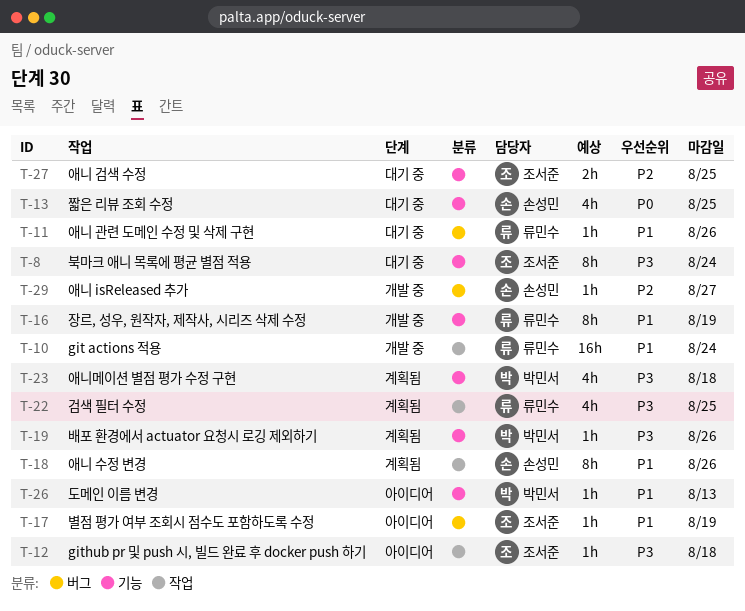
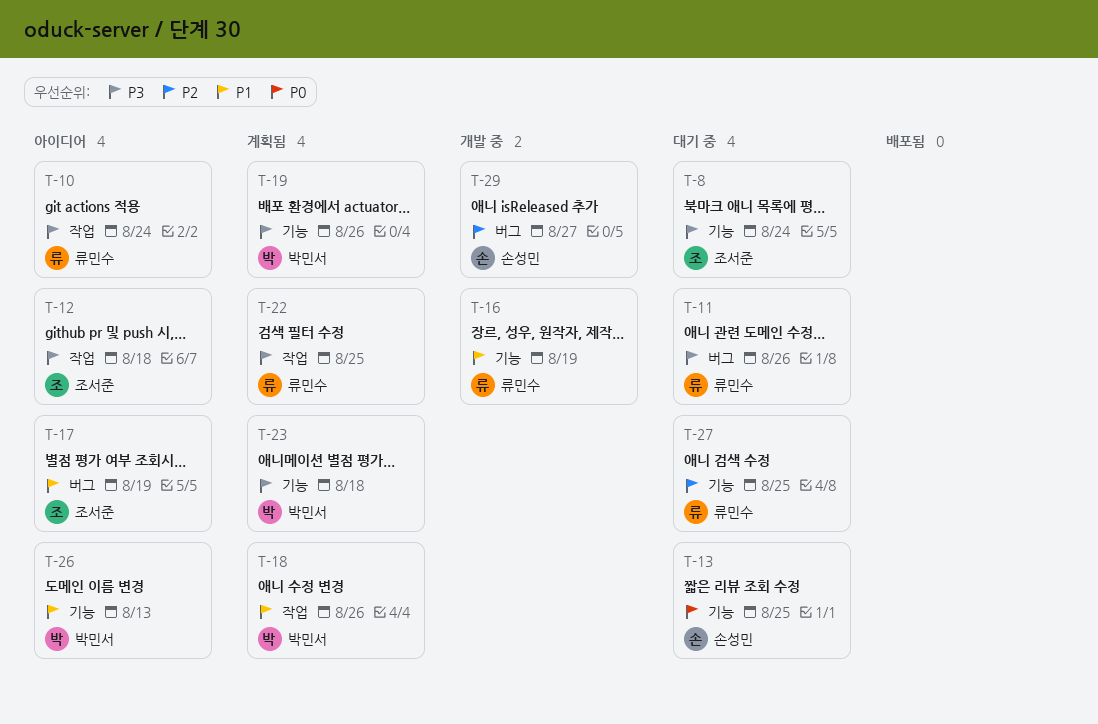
T-10, status: 개발 중 -> 아이디어
T-10, priority: P1 -> P3
T-11, priority: P1 -> P3
T-18, owner: 손성민 -> 박민서
T-27, owner: 조서준 -> 류민수

